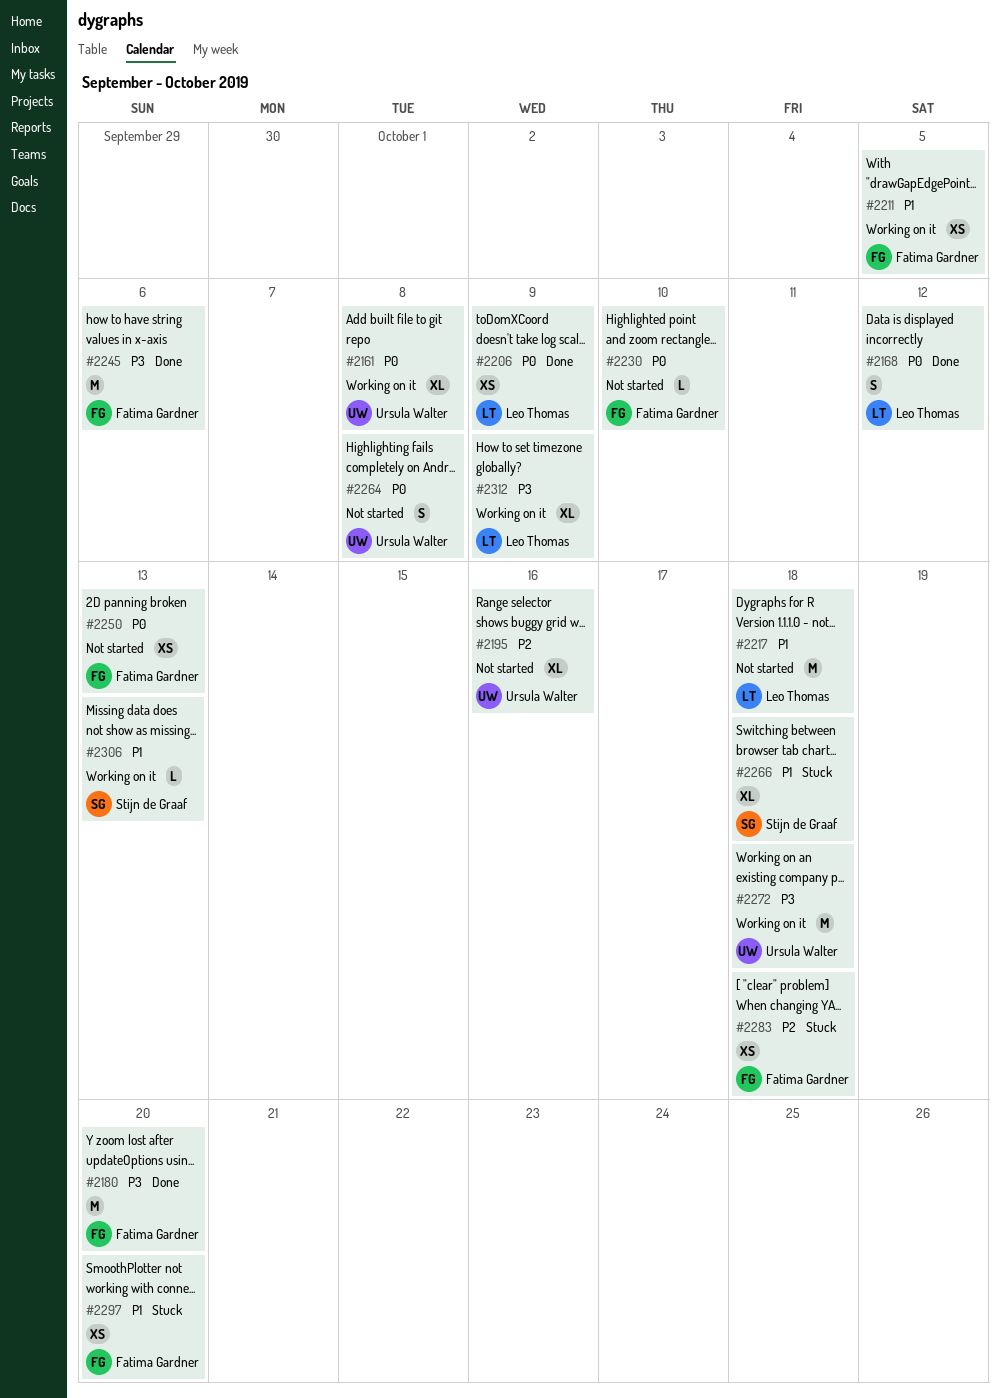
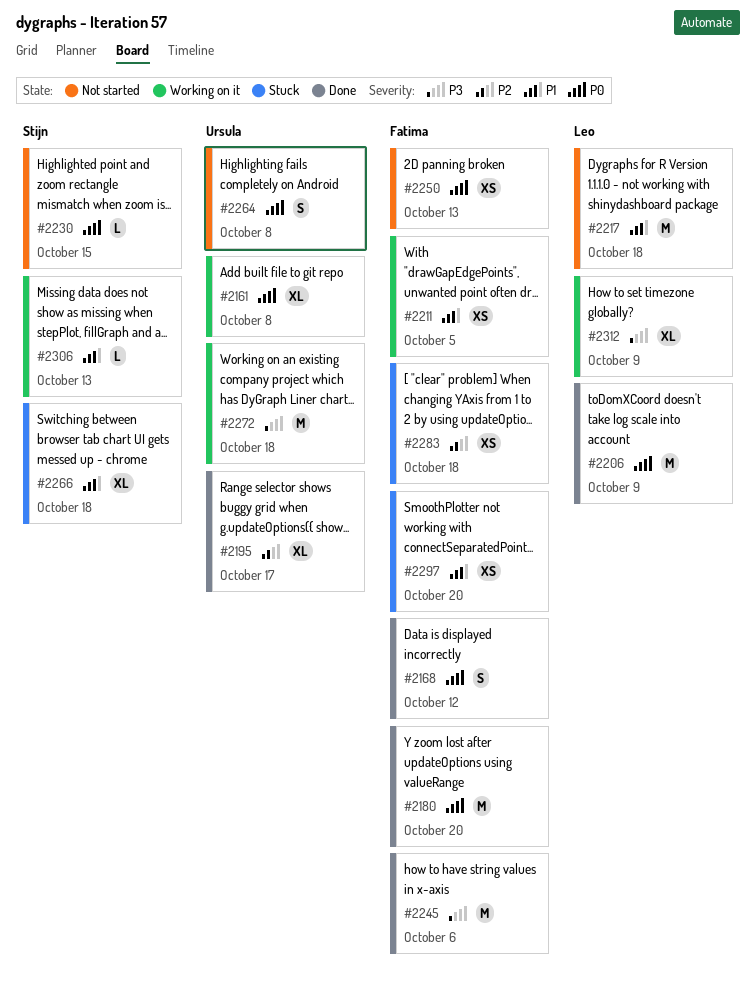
#2168, owner: Leo Thomas -> Fatima Gardner
#2180, priority: P3 -> P0
#2195, status: Not started -> Done
#2195, due: Oct 16 -> Oct 17
#2206, estimate: XS -> M
#2230, owner: Fatima Gardner -> Stijn de Graaf
#2230, due: Oct 10 -> Oct 15

